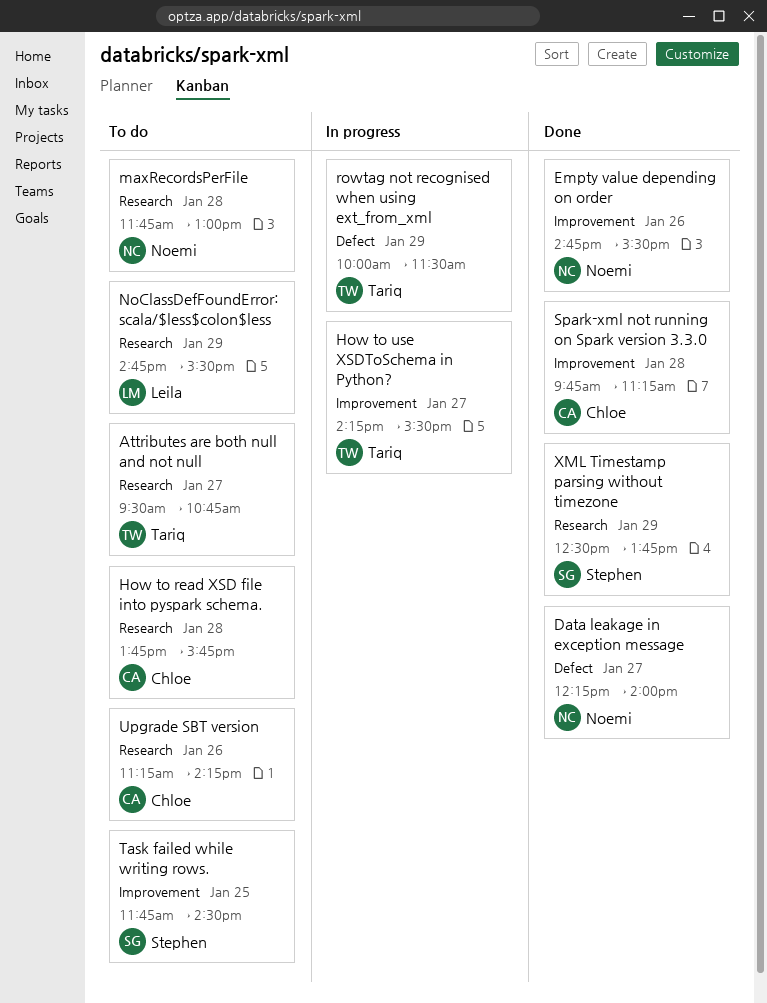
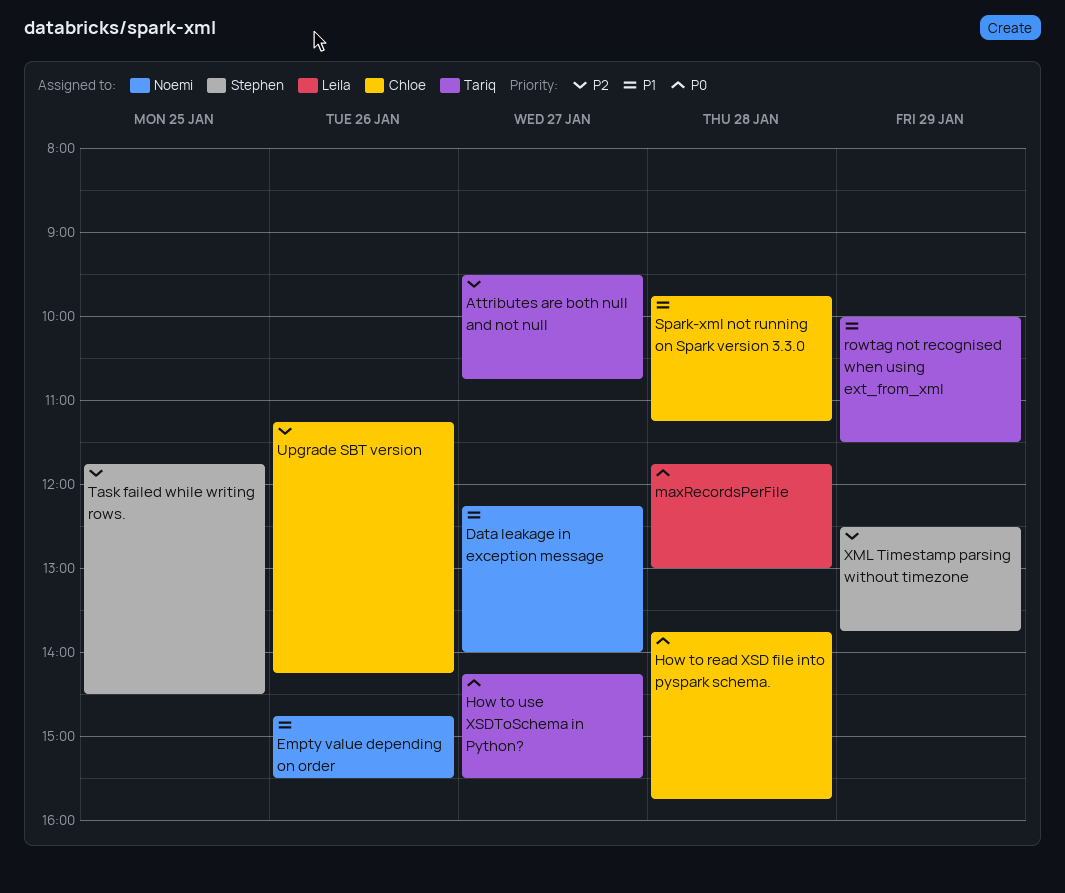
maxRecordsPerFile, owner: Noemi -> Leila
NoClassDefFoundError: scala/$less$colon$less: present -> none

